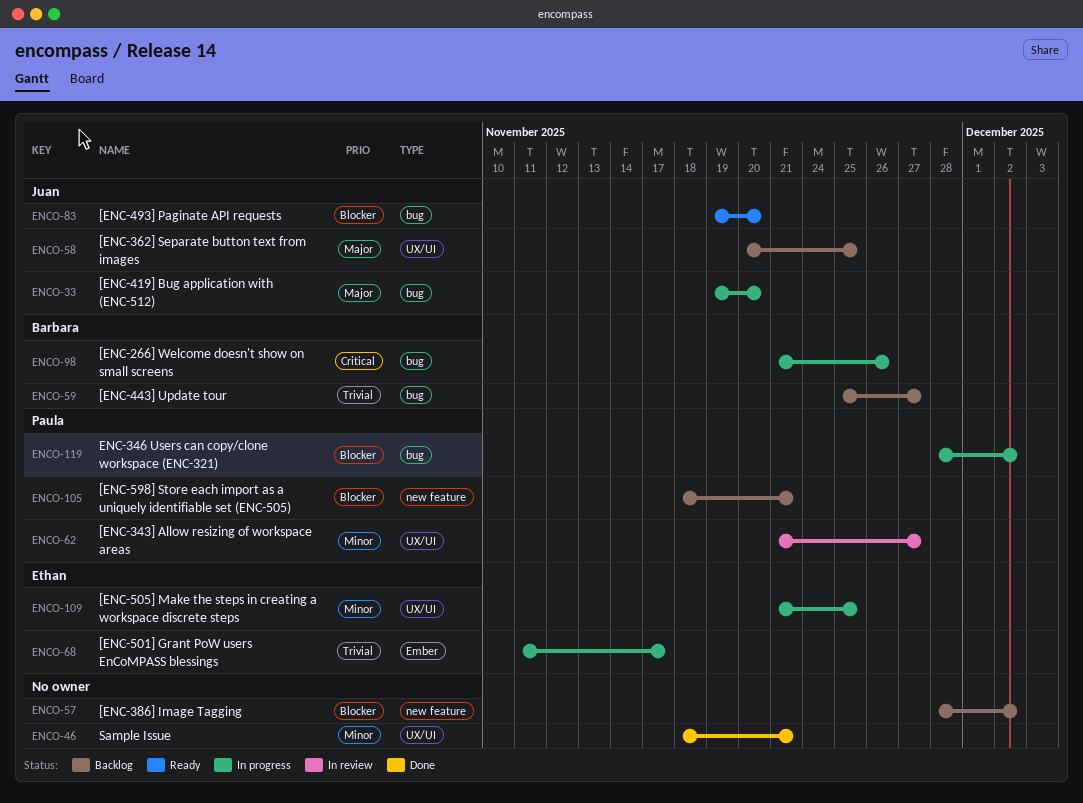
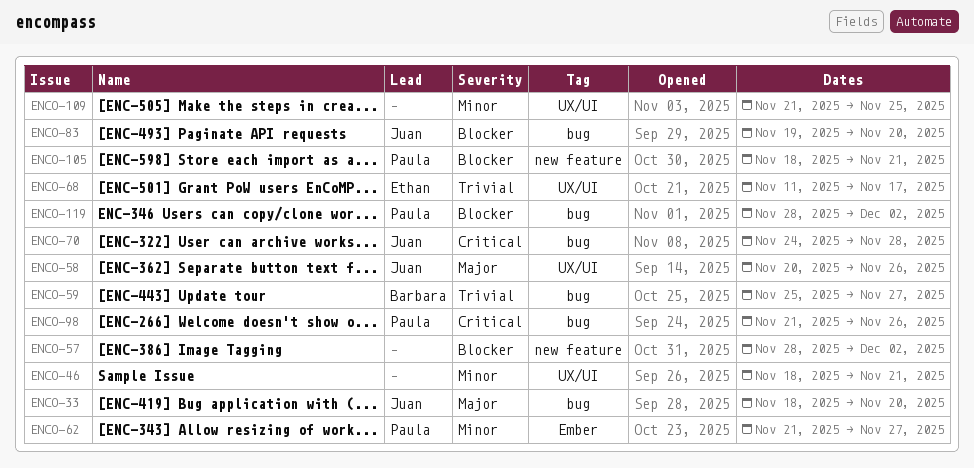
ENCO-33, start: Nov 19 -> Nov 18
ENCO-58, due: Nov 25 -> Nov 26
ENCO-62, label: UX/UI -> Ember
ENCO-68, label: Ember -> UX/UI
ENCO-70: none -> present
ENCO-98, owner: Barbara -> Paula
ENCO-109, owner: Ethan -> none

